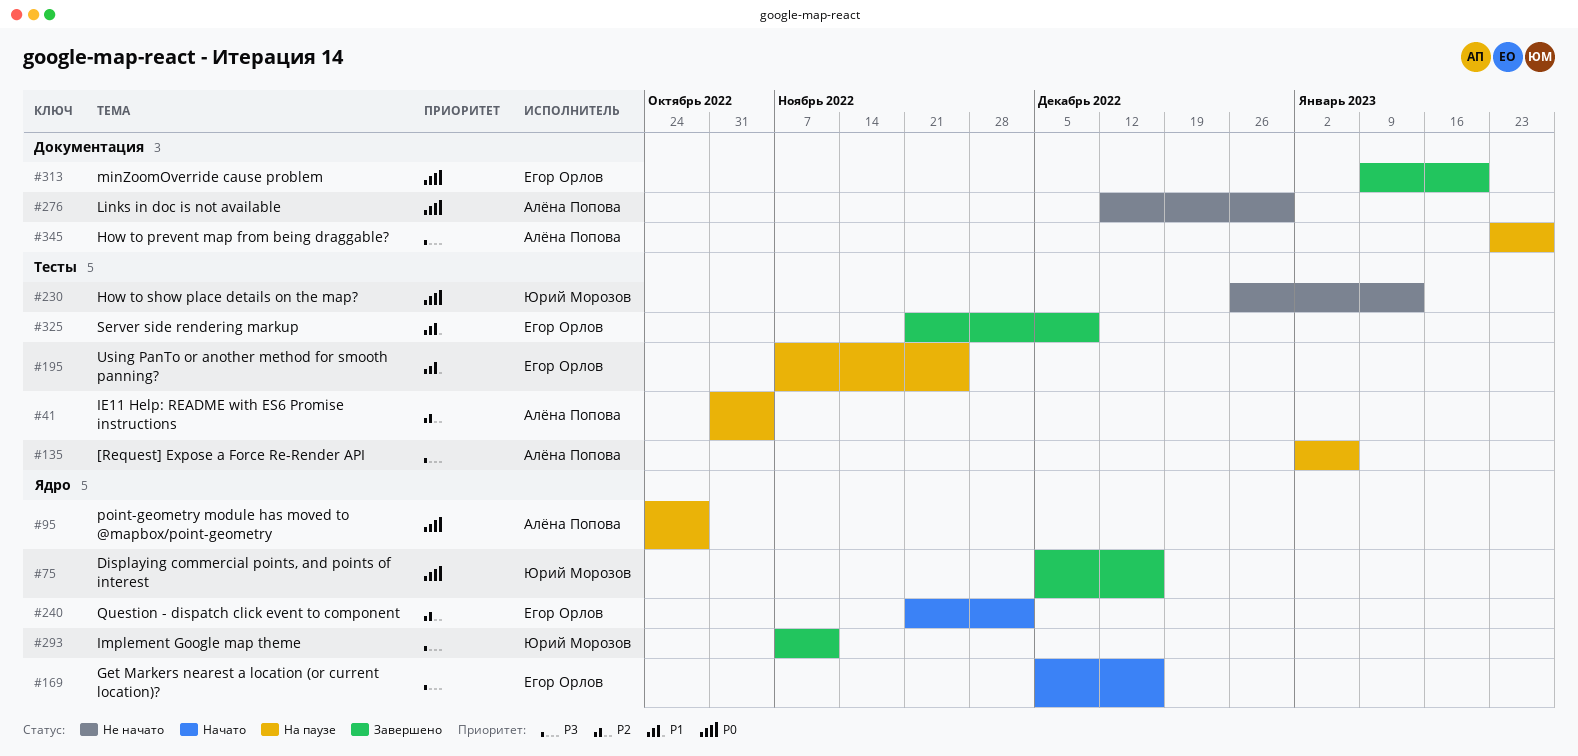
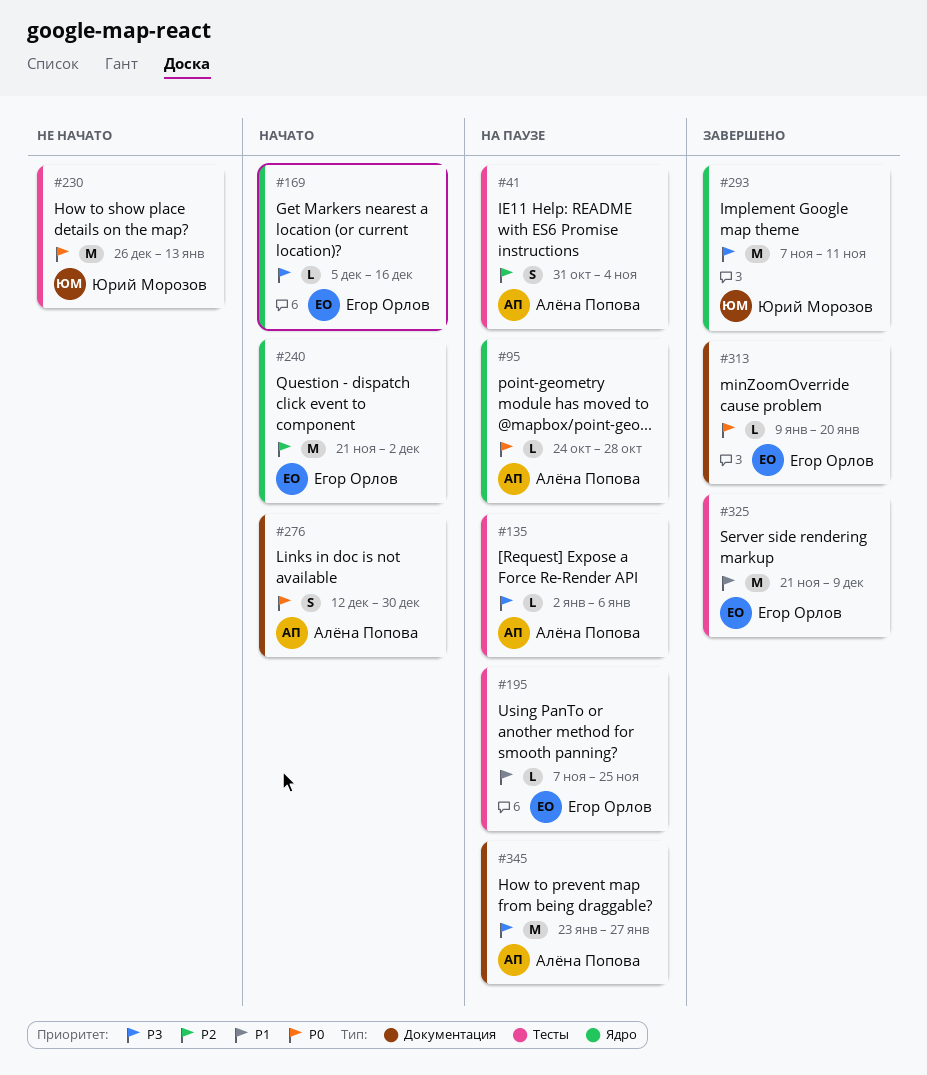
#75: present -> none
#276, status: Не начато -> Начато

